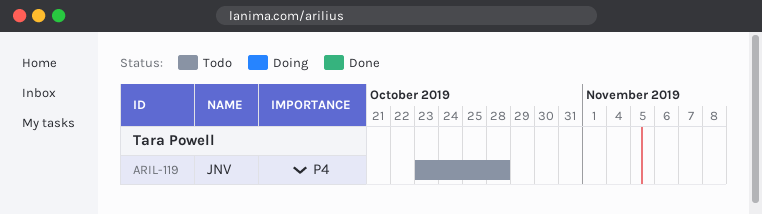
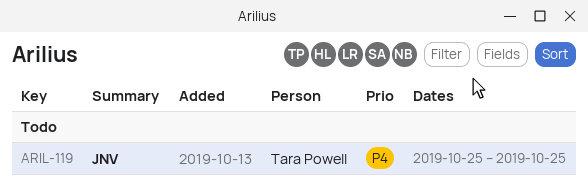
ARIL-119, start: Oct 23 -> Oct 25
ARIL-119, due: Oct 28 -> Oct 25

